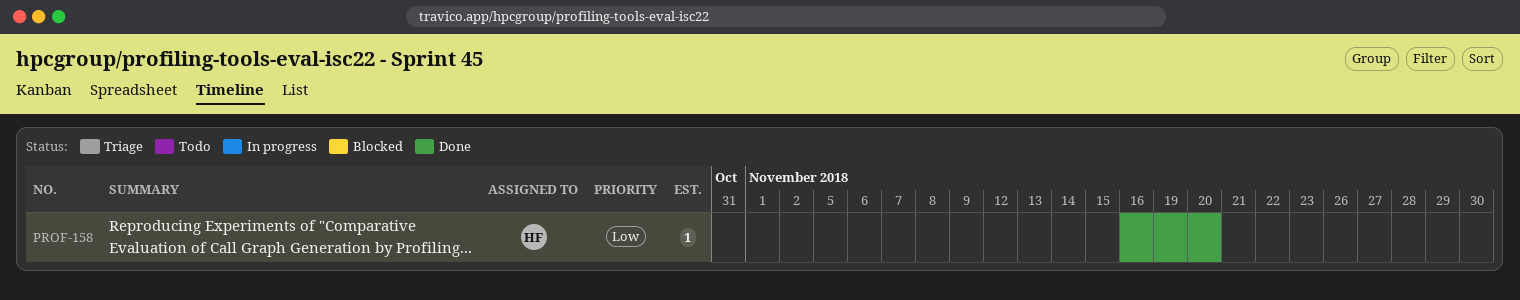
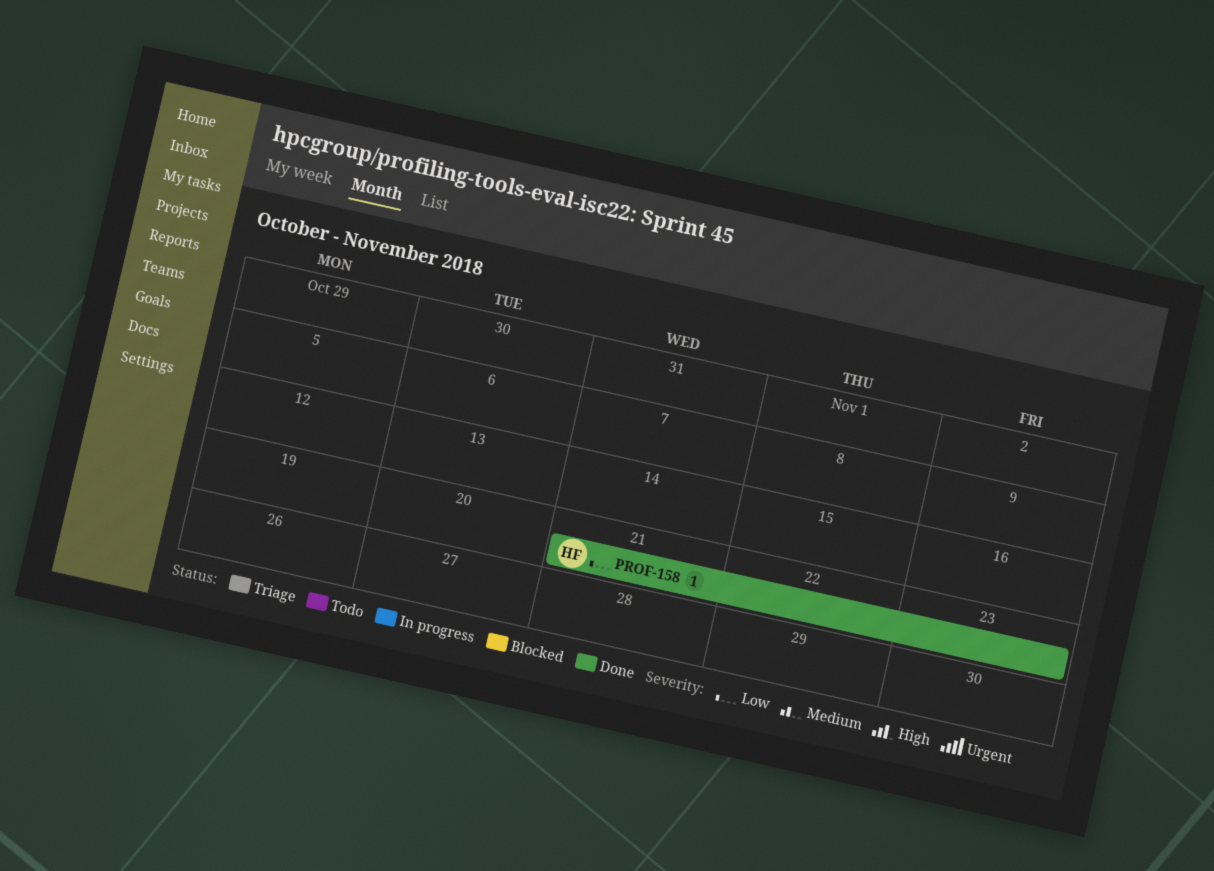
PROF-158, start: Nov 16 -> Nov 21
PROF-158, due: Nov 20 -> Nov 23

